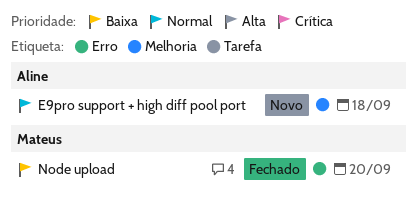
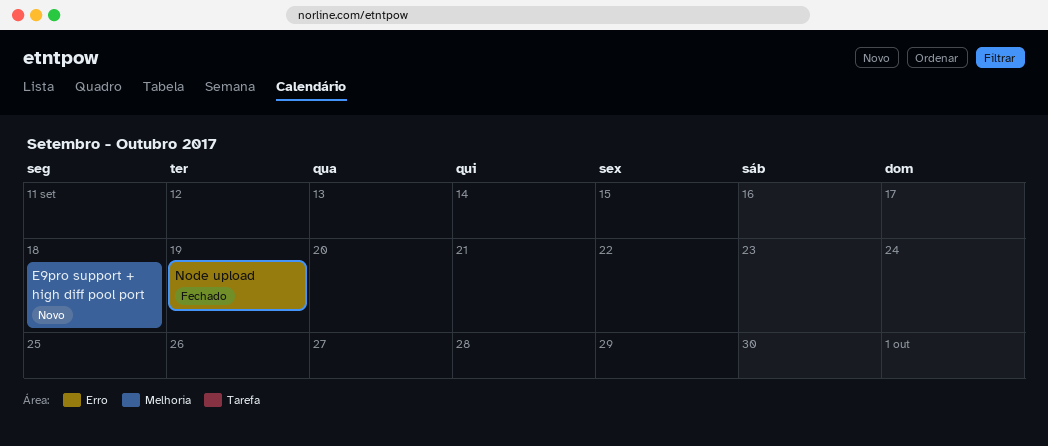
Node upload, due: Sep 20 -> Sep 19

